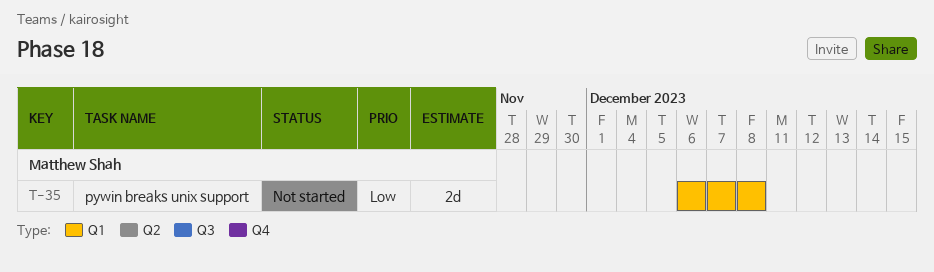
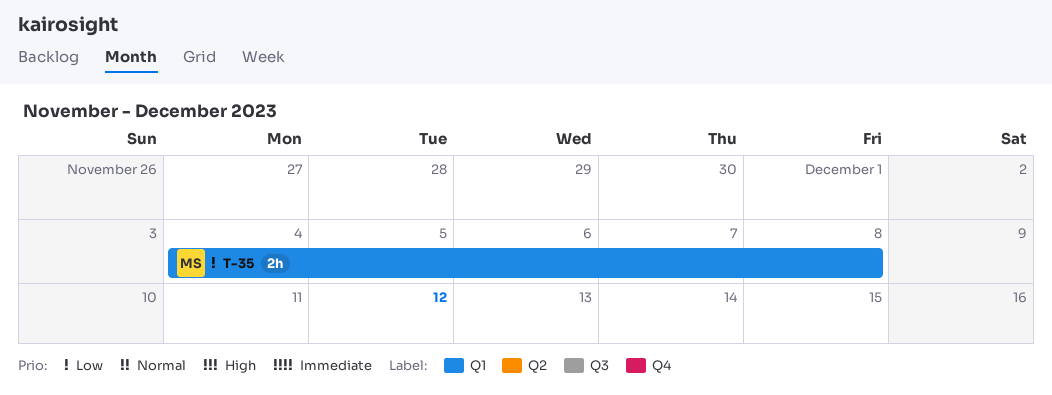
T-35, estimate: 2d -> 2h
T-35, start: Dec 6 -> Dec 4

